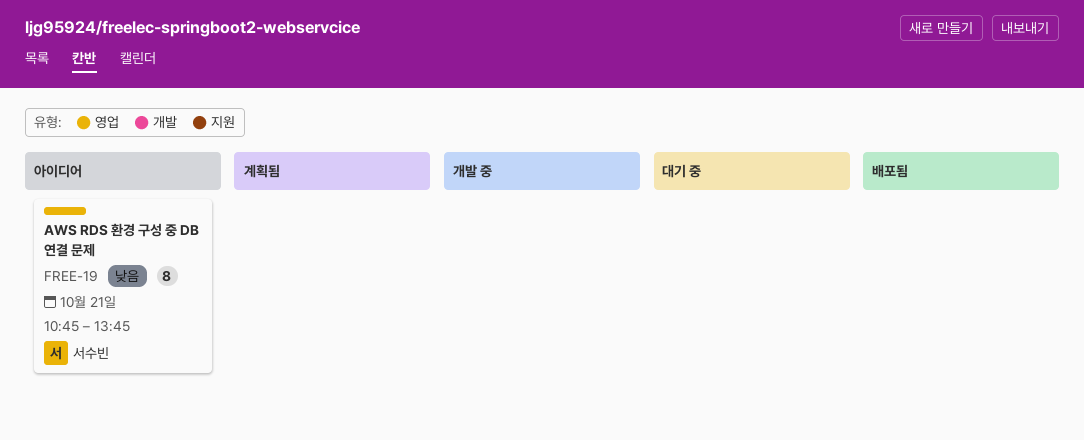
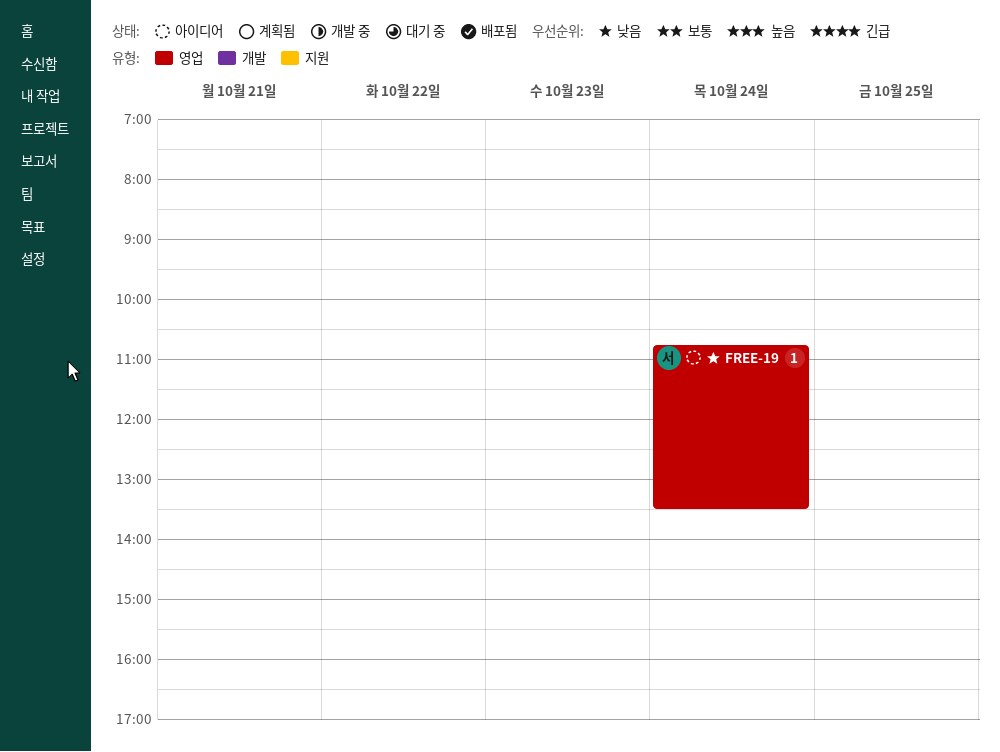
FREE-19, estimate: 8 -> 1
FREE-19, day: Oct 21 -> Oct 24
FREE-19, ends: 13:45 -> 13:30

